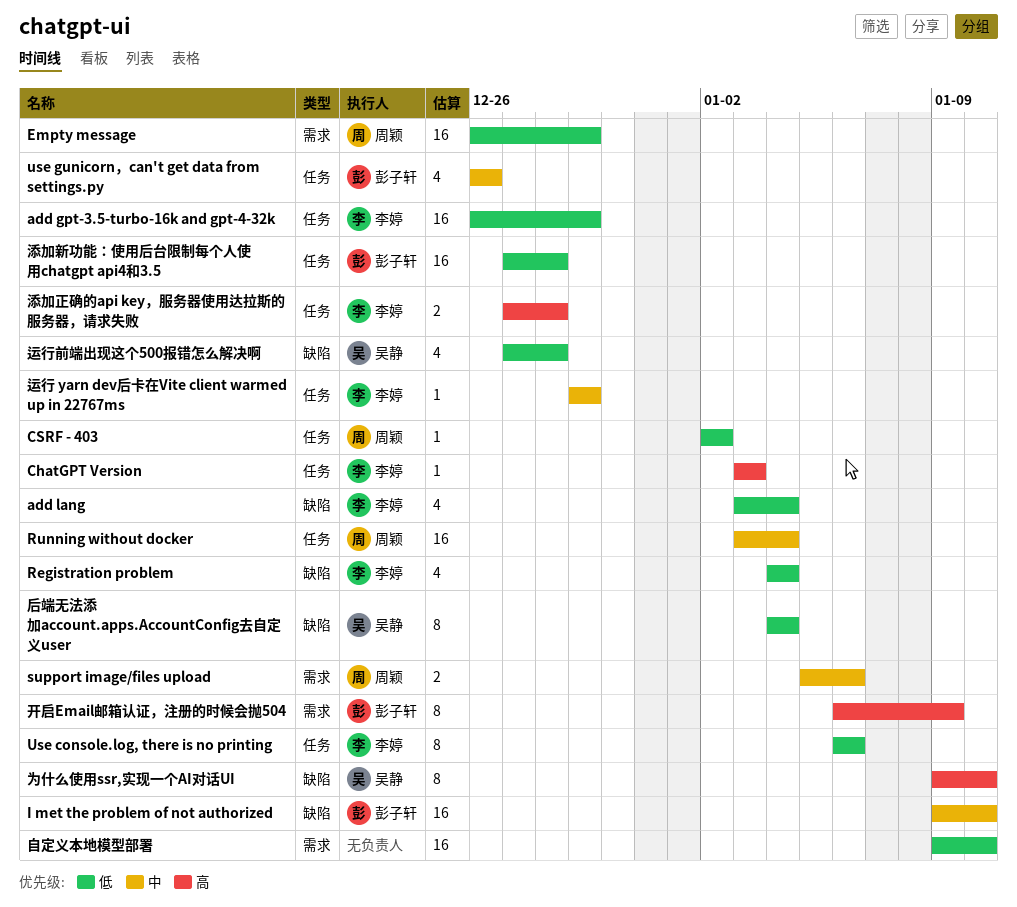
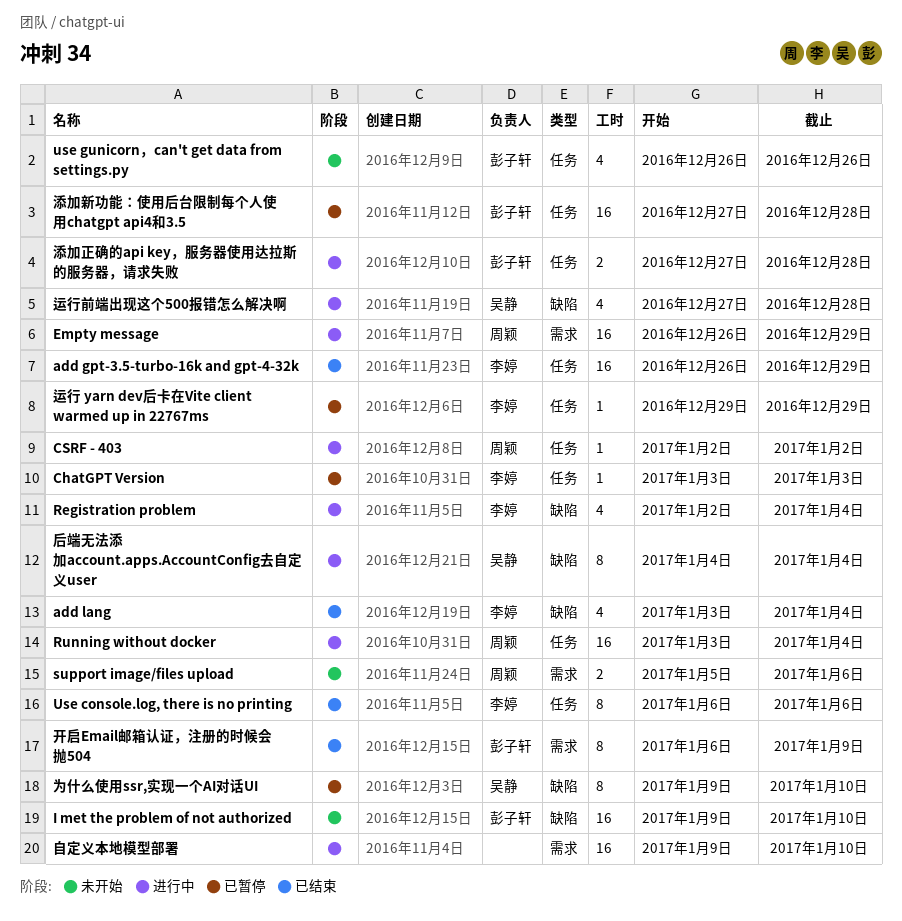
Registration problem, start: Jan 4 -> Jan 2
添加正确的api key，服务器使用达拉斯的服务器，请求失败, owner: 李婷 -> 彭子轩

